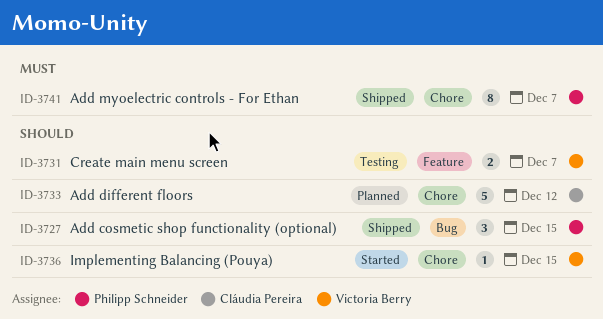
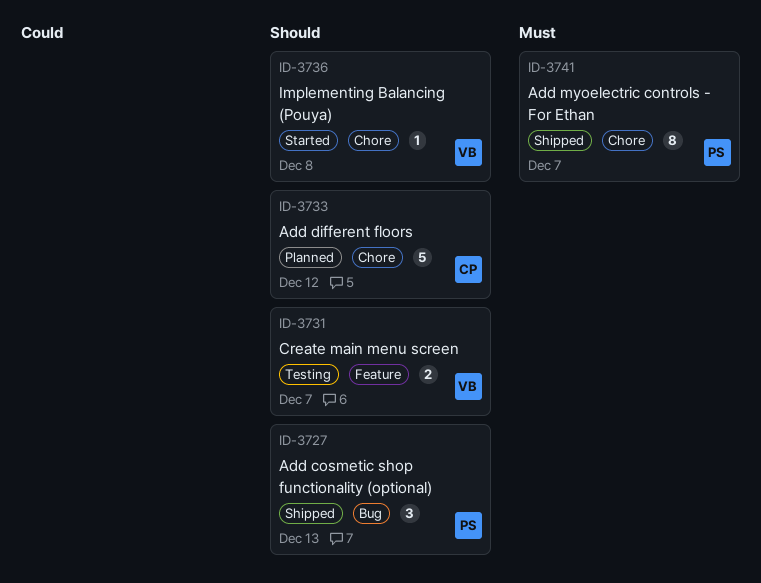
ID-3727, due: Dec 15 -> Dec 13
ID-3736, due: Dec 15 -> Dec 8

